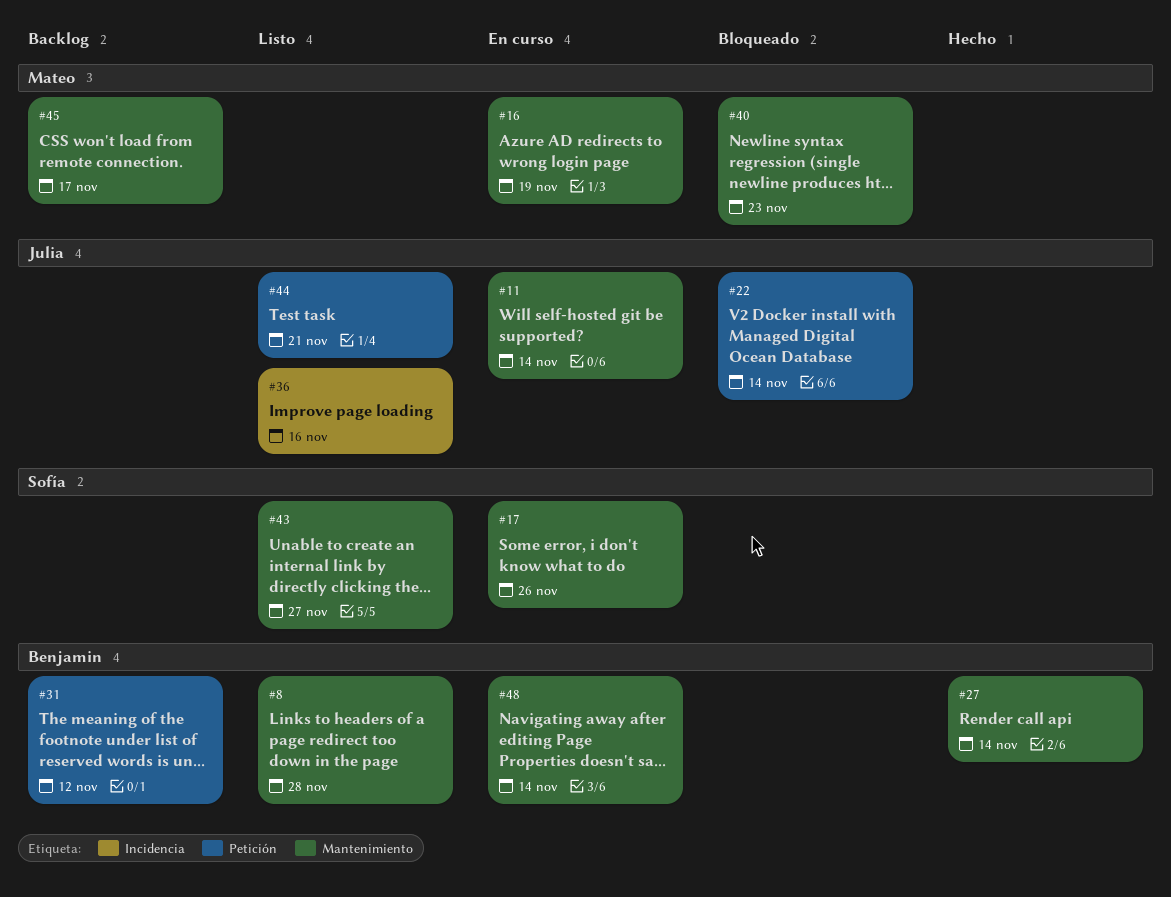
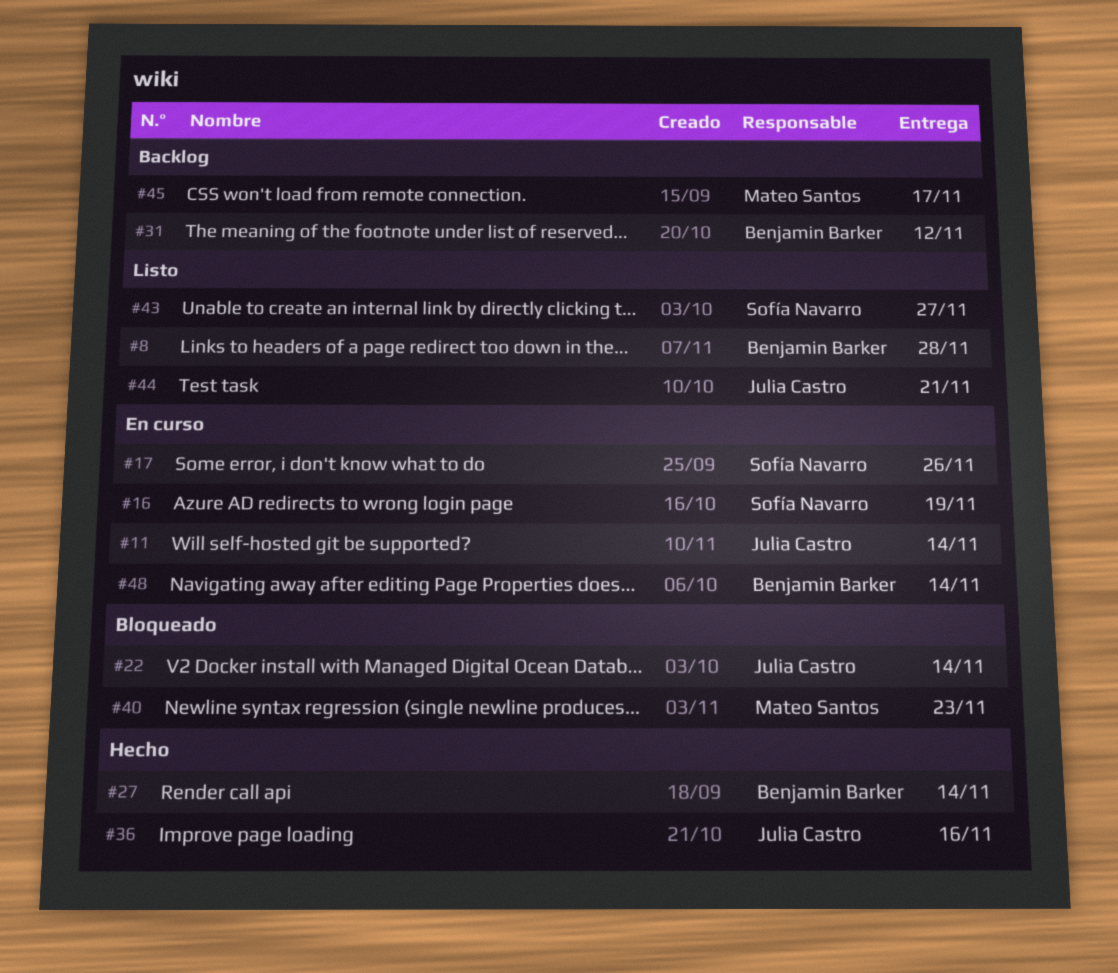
#16, owner: Mateo Santos -> Sofía Navarro
#36, status: Listo -> Hecho

